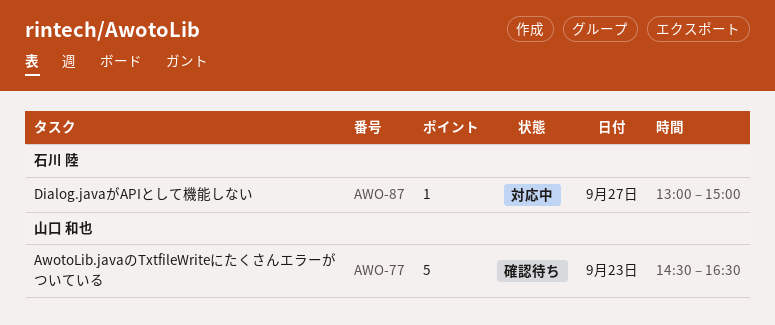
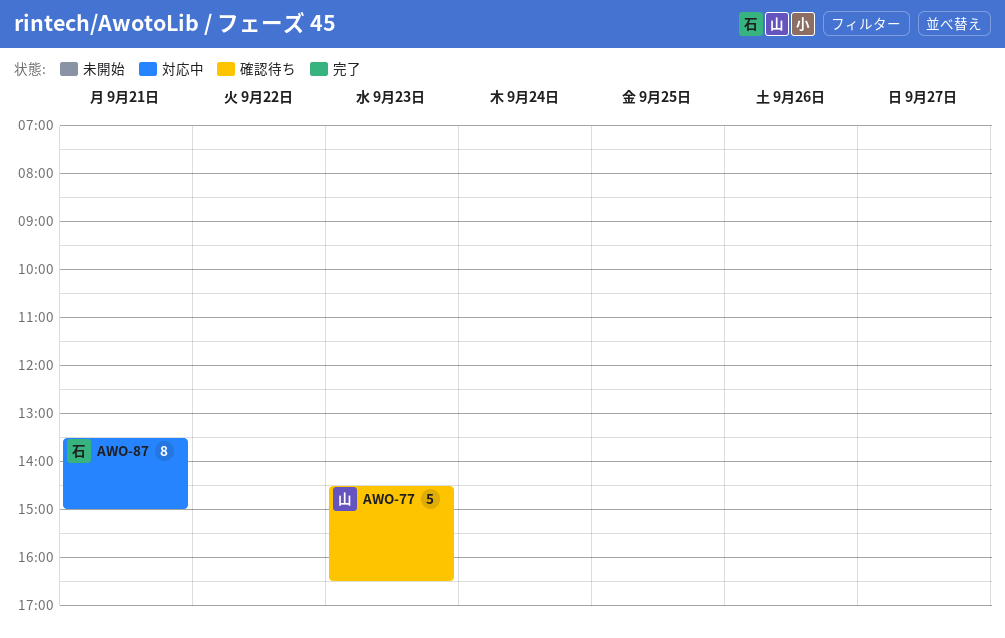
AWO-87, estimate: 1 -> 8
AWO-87, day: Sep 27 -> Sep 21
AWO-87, begins: 13:00 -> 13:30

